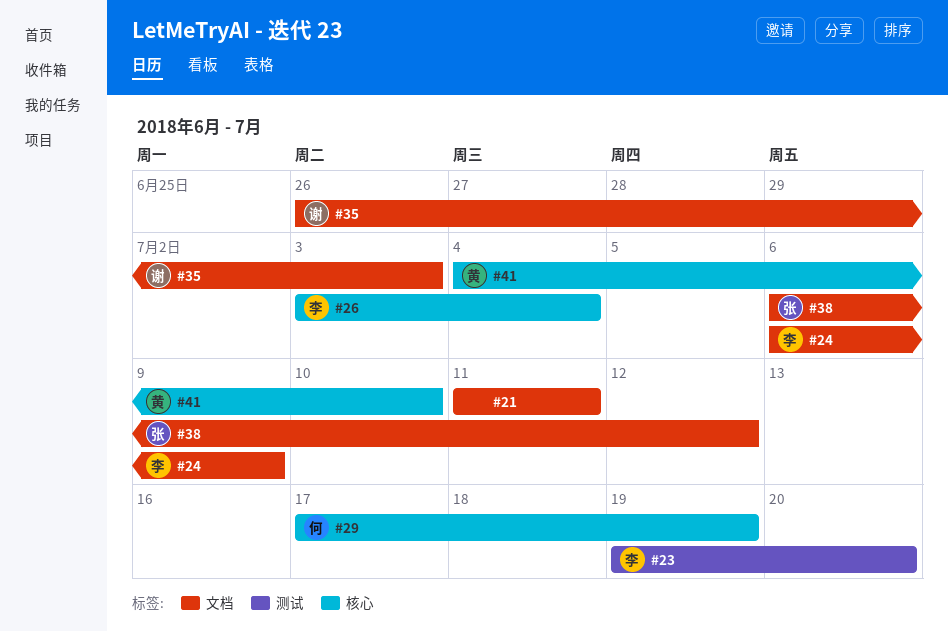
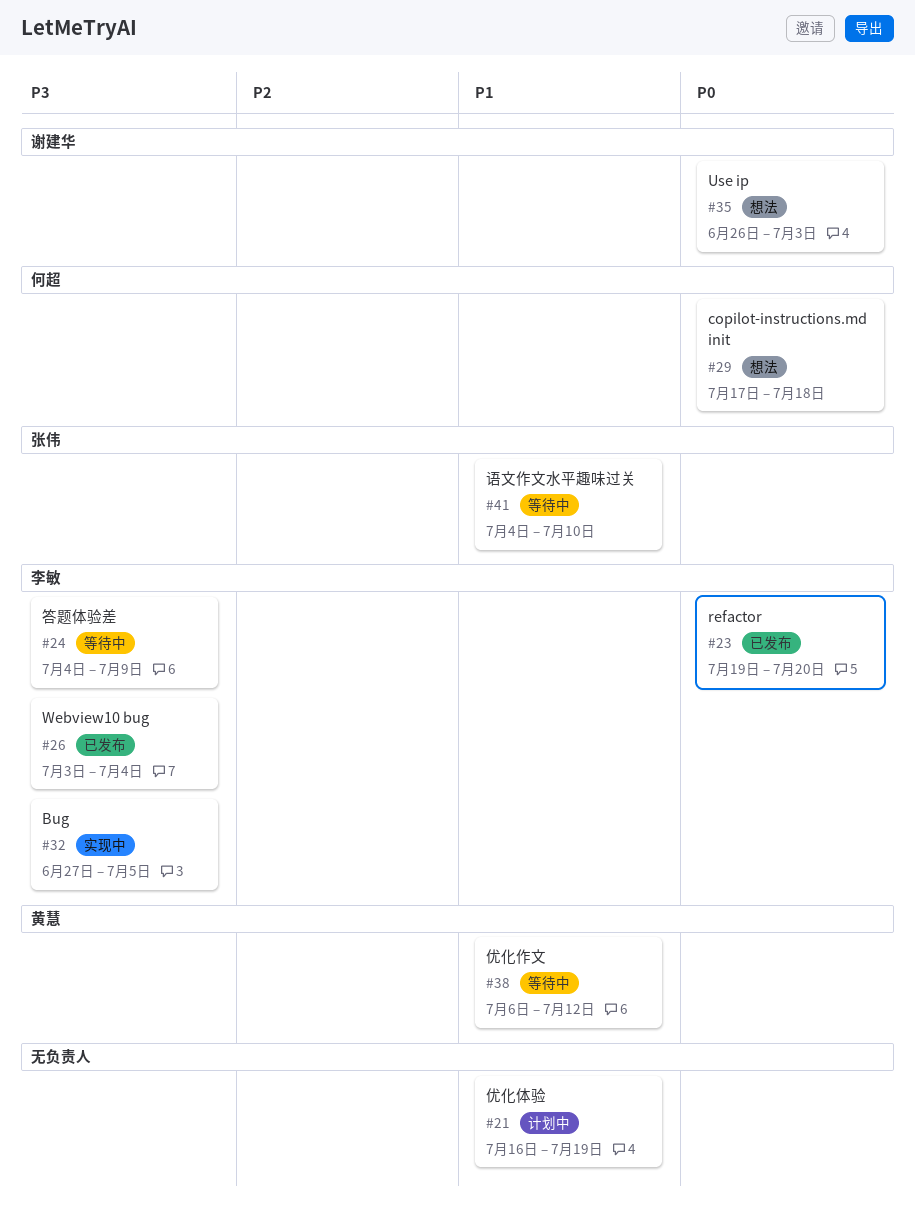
#21, start: Jul 11 -> Jul 16
#21, due: Jul 11 -> Jul 19
#24, start: Jul 6 -> Jul 4
#29, due: Jul 19 -> Jul 18
#32: none -> present
#38, owner: 张伟 -> 黄慧
#41, owner: 黄慧 -> 张伟

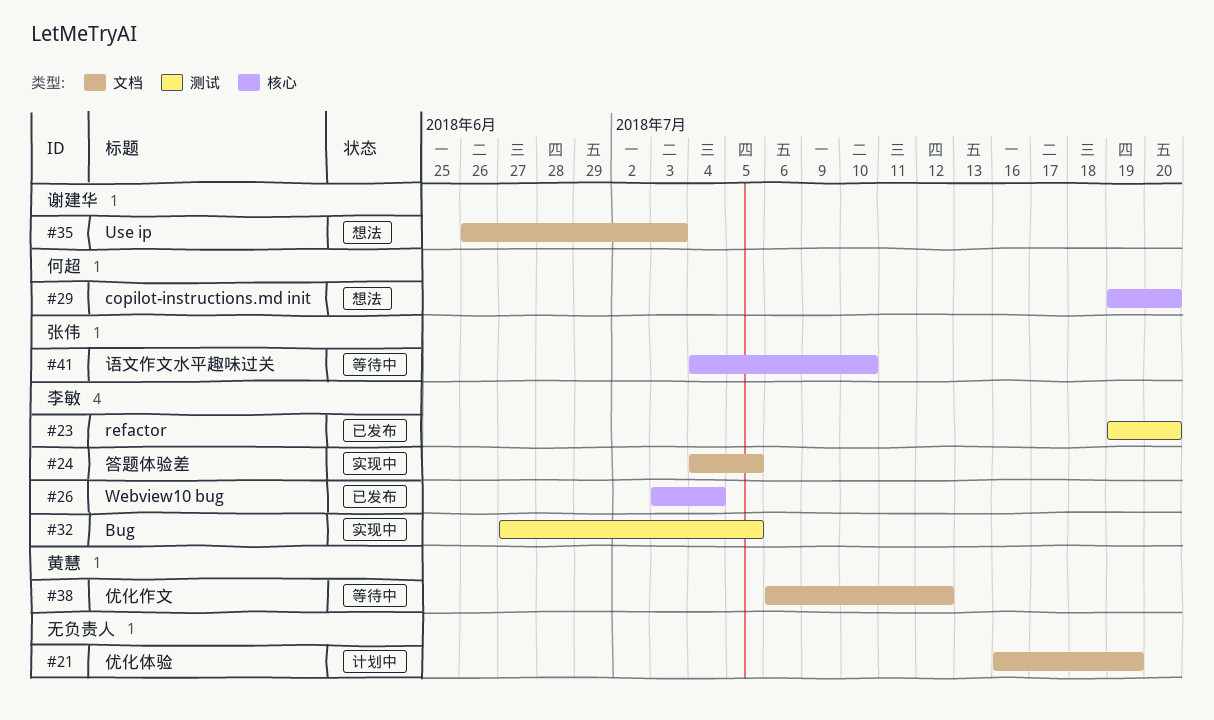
#24, status: 等待中 -> 实现中
#24, due: Jul 9 -> Jul 5
#29, start: Jul 17 -> Jul 19
#29, due: Jul 18 -> Jul 20

